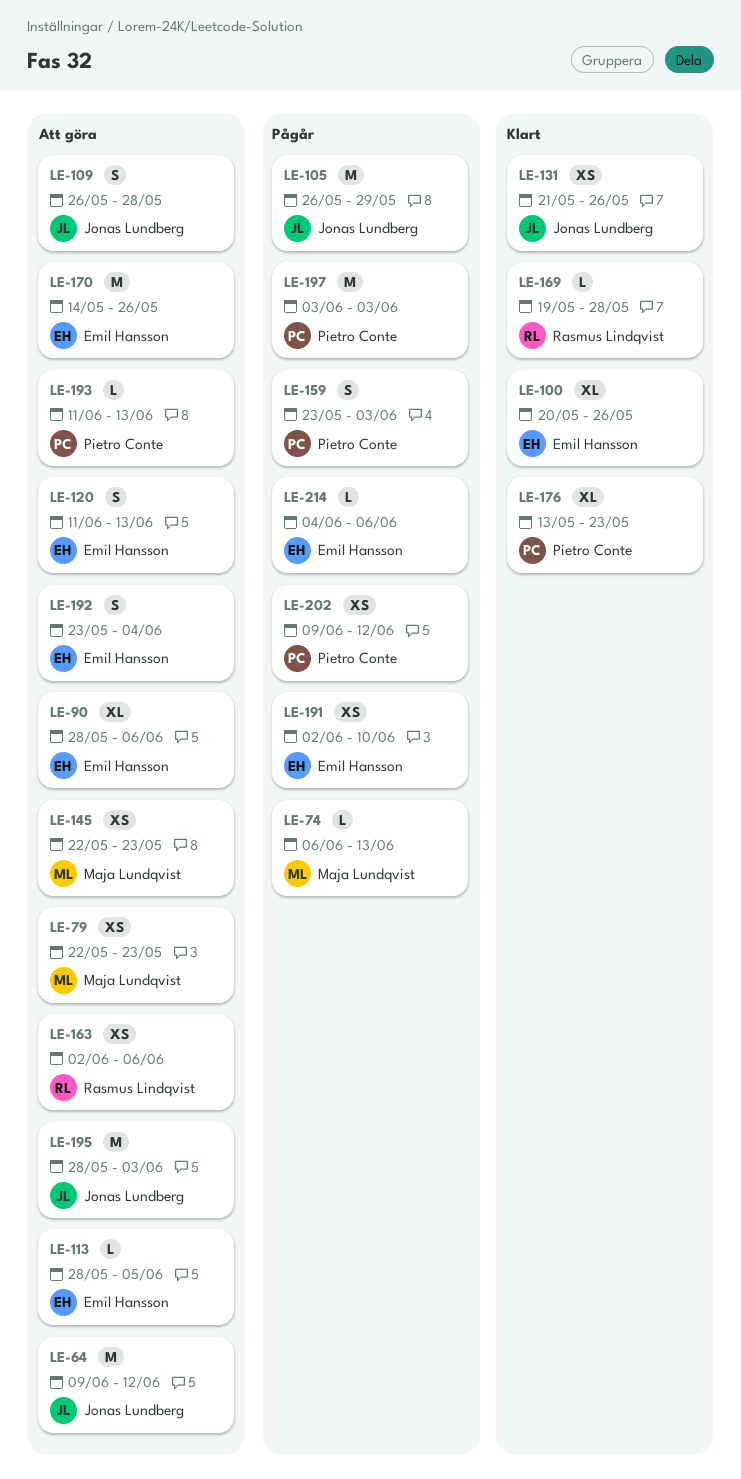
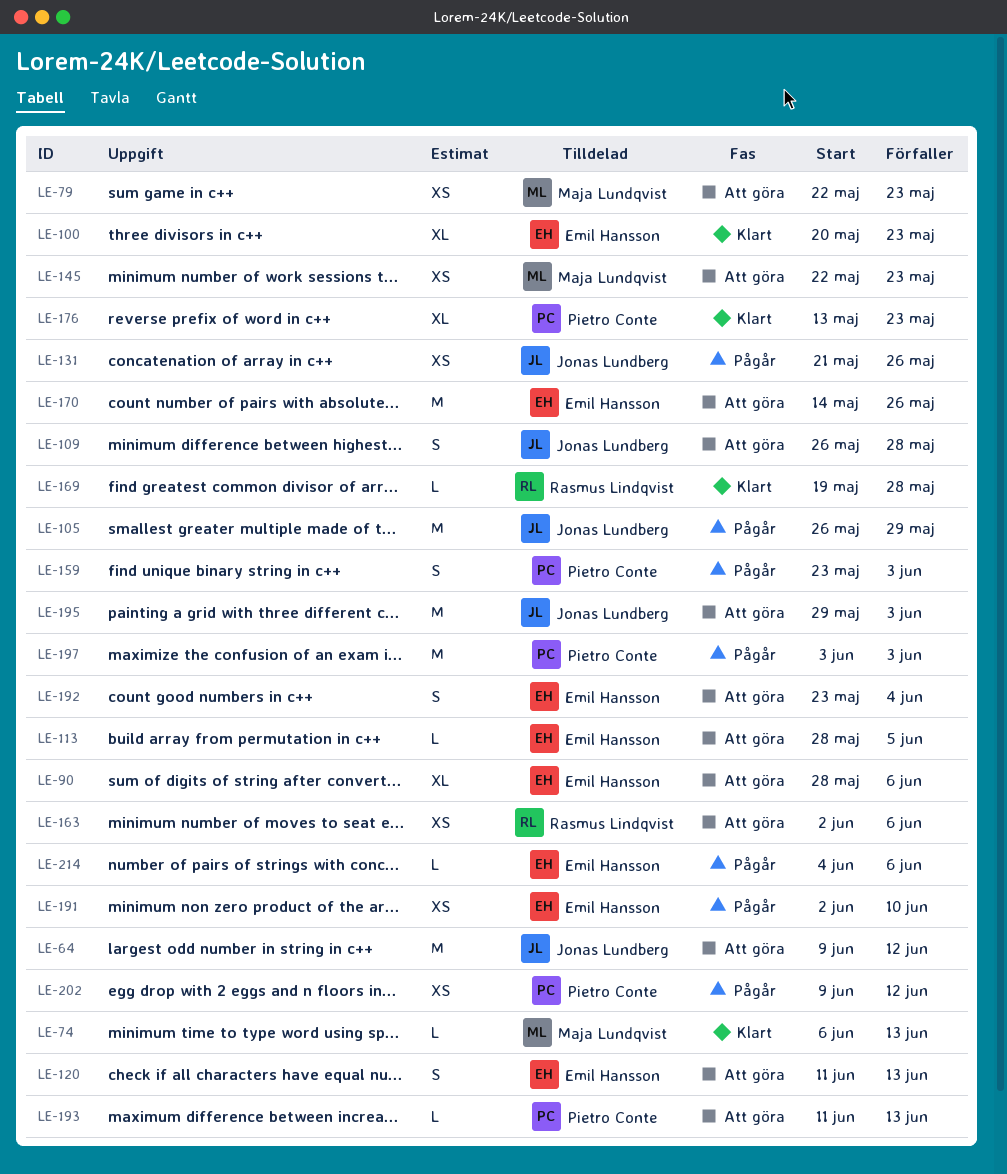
LE-74, status: Pågår -> Klart
LE-100, due: May 26 -> May 23
LE-131, status: Klart -> Pågår
LE-195, start: May 28 -> May 29

